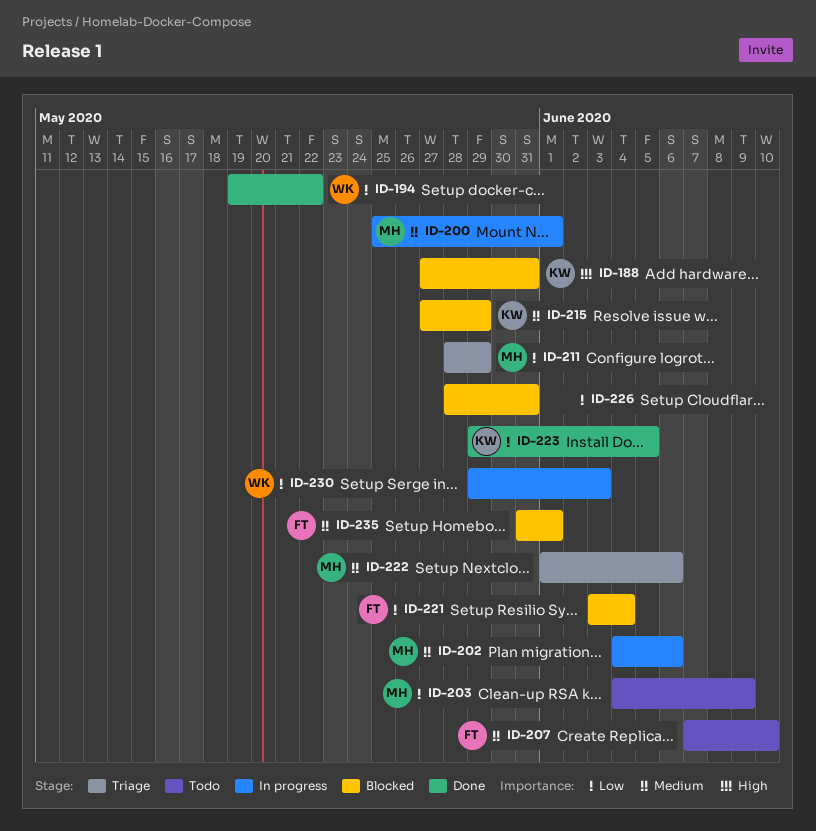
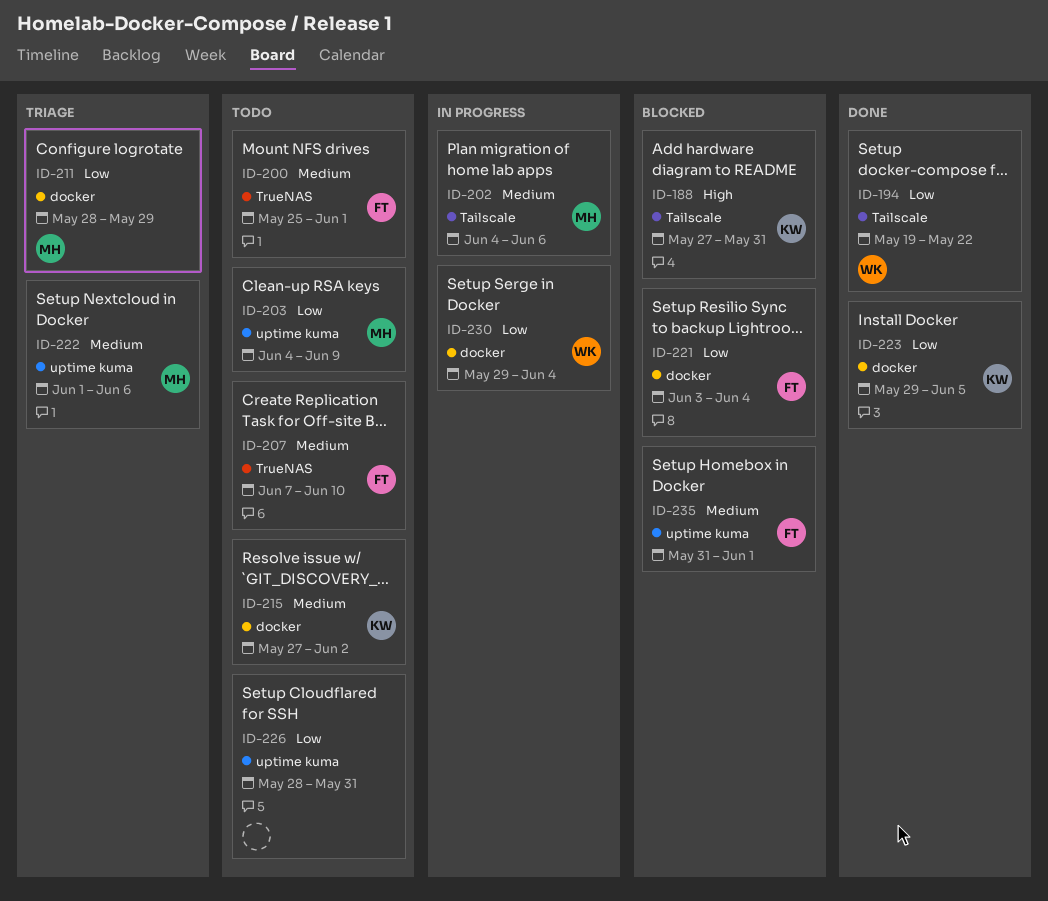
ID-200, status: In progress -> Todo
ID-200, owner: MH -> FT
ID-215, status: Blocked -> Todo
ID-215, due: May 29 -> Jun 2
ID-226, status: Blocked -> Todo
ID-230, due: Jun 3 -> Jun 4

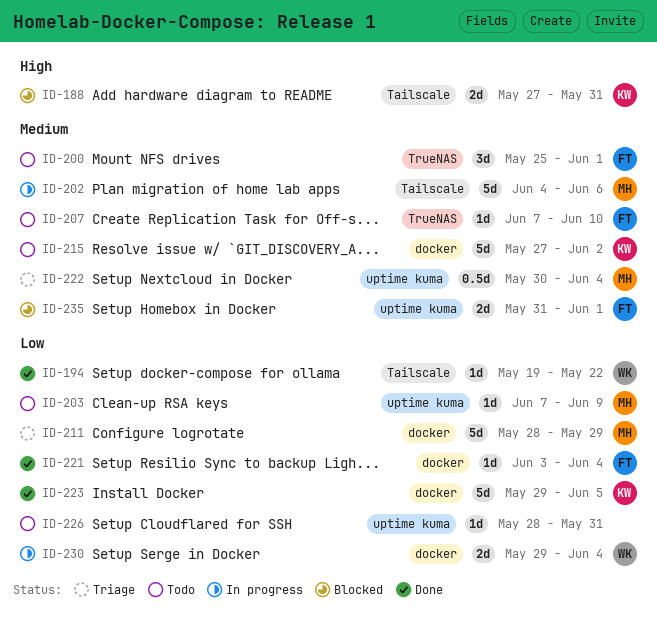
ID-203, start: Jun 4 -> Jun 7
ID-221, status: Blocked -> Done
ID-222, start: Jun 1 -> May 30
ID-222, due: Jun 6 -> Jun 4

